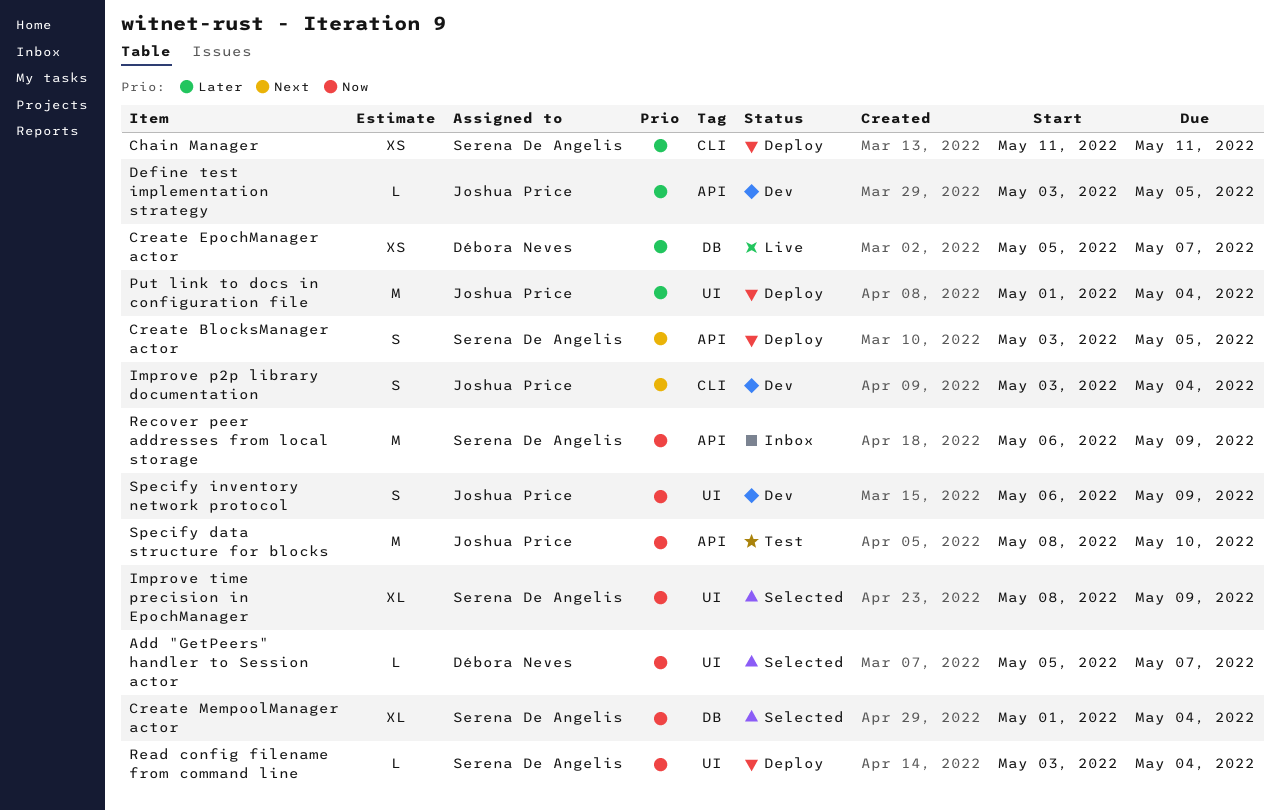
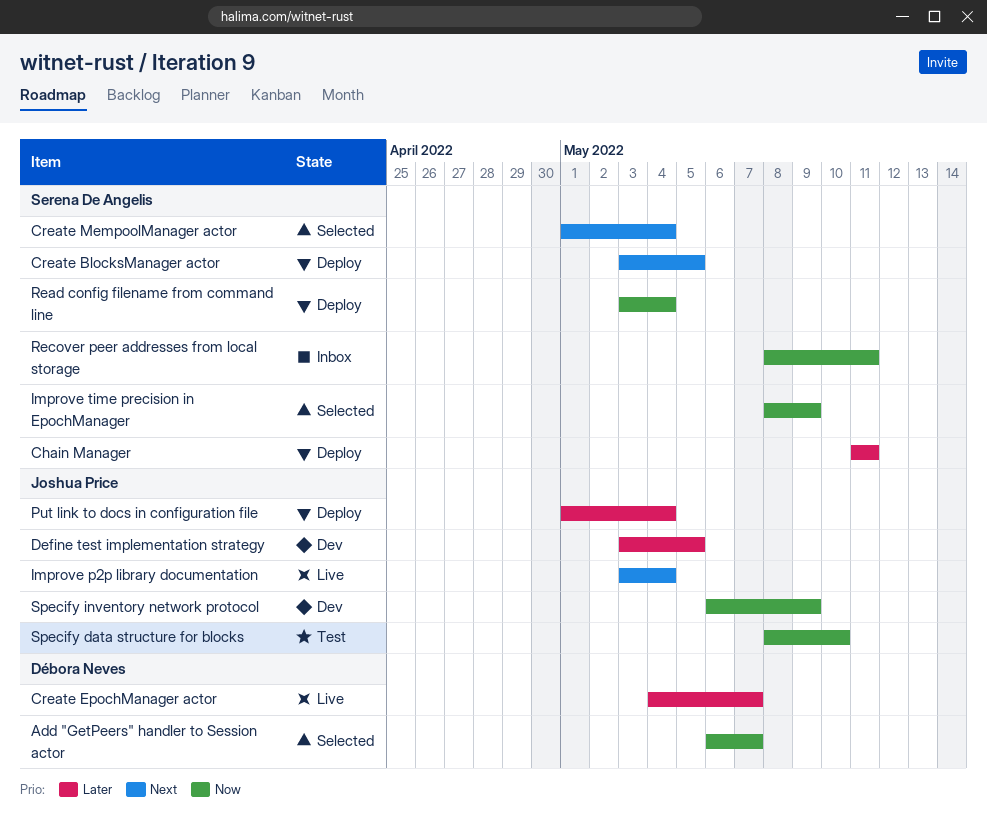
Add "GetPeers" handler to Session actor, start: May 5 -> May 6
Create EpochManager actor, start: May 5 -> May 4
Create MempoolManager actor, priority: Now -> Next
Improve p2p library documentation, status: Dev -> Live
Recover peer addresses from local storage, start: May 6 -> May 8
Recover peer addresses from local storage, due: May 9 -> May 11

